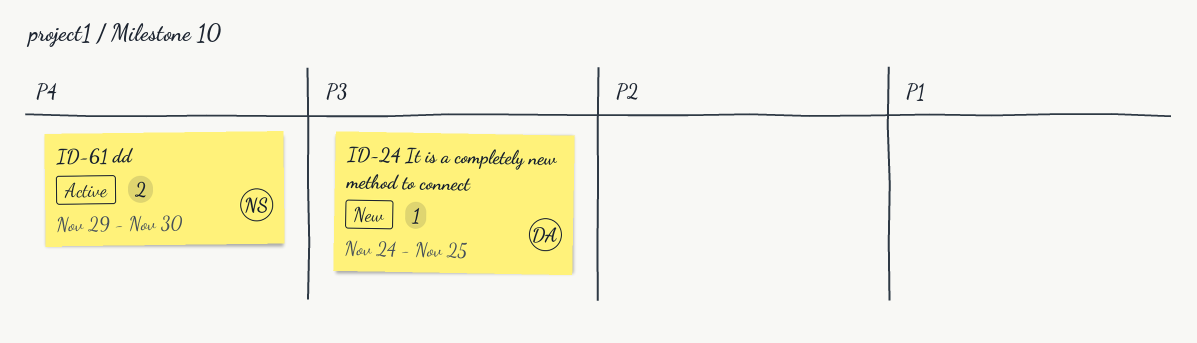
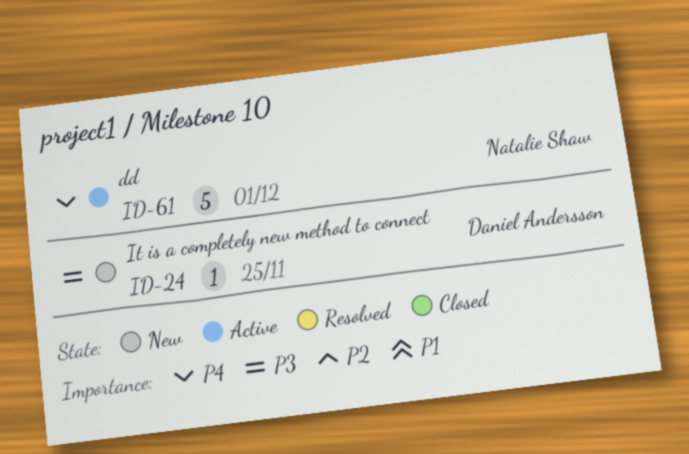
ID-61, estimate: 2 -> 5
ID-61, due: Nov 30 -> Dec 1

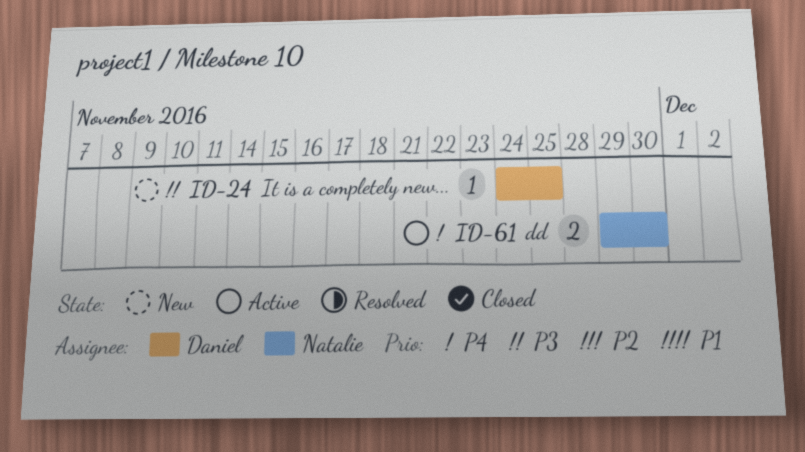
ID-61, estimate: 5 -> 2
ID-61, due: Dec 1 -> Nov 30

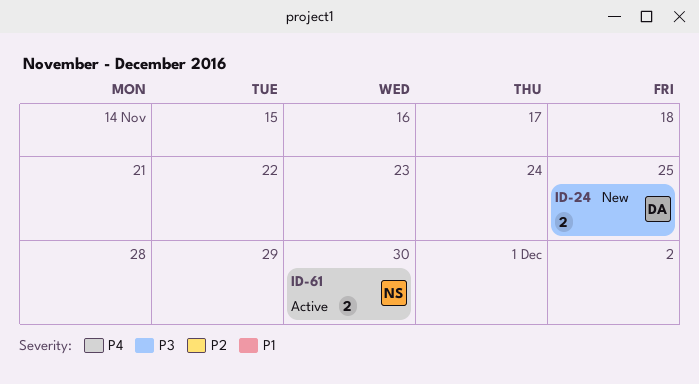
ID-24, estimate: 1 -> 2

